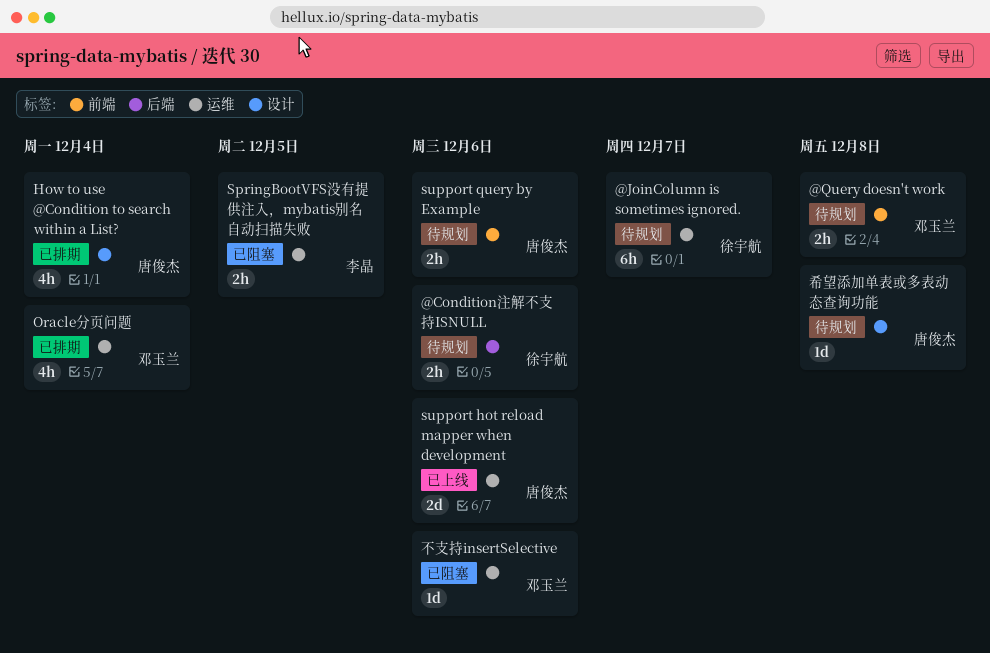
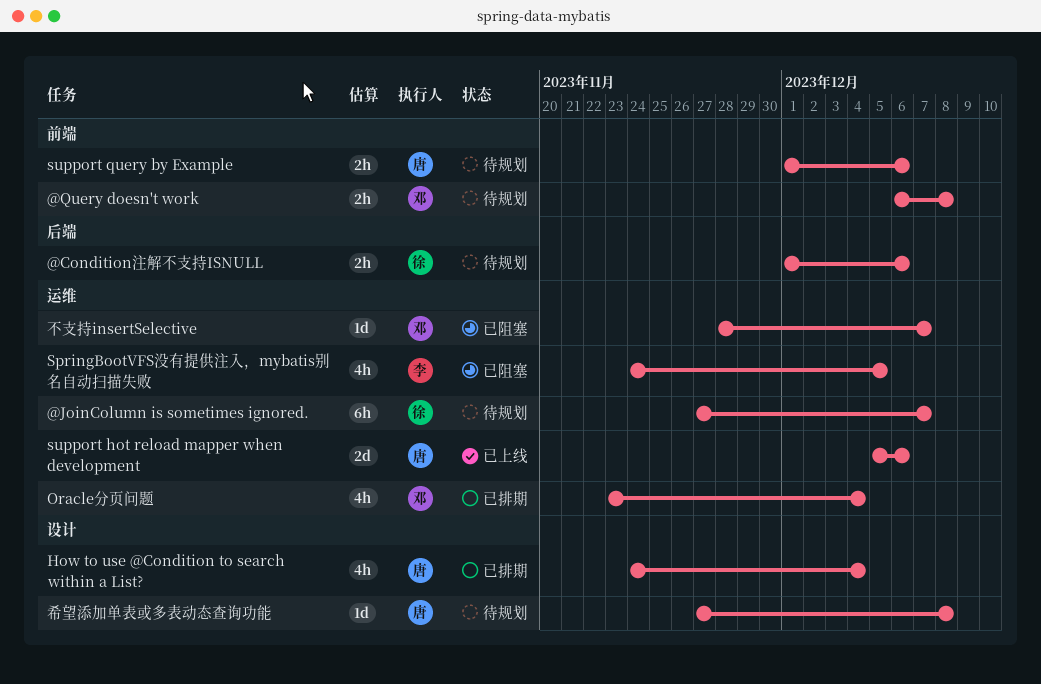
SpringBootVFS没有提供注入，mybatis别名自动扫描失败, estimate: 2h -> 4h
不支持insertSelective, due: Dec 6 -> Dec 7

